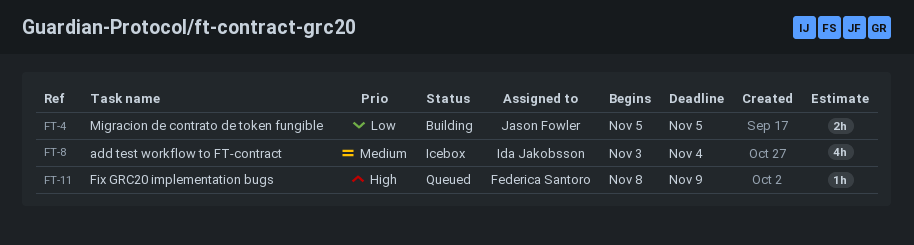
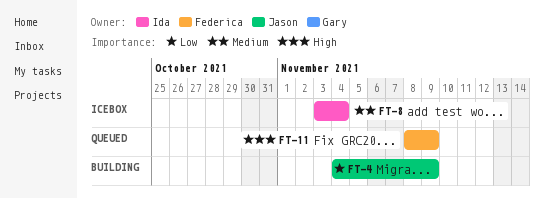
FT-4, start: Nov 5 -> Nov 4
FT-4, due: Nov 5 -> Nov 9

